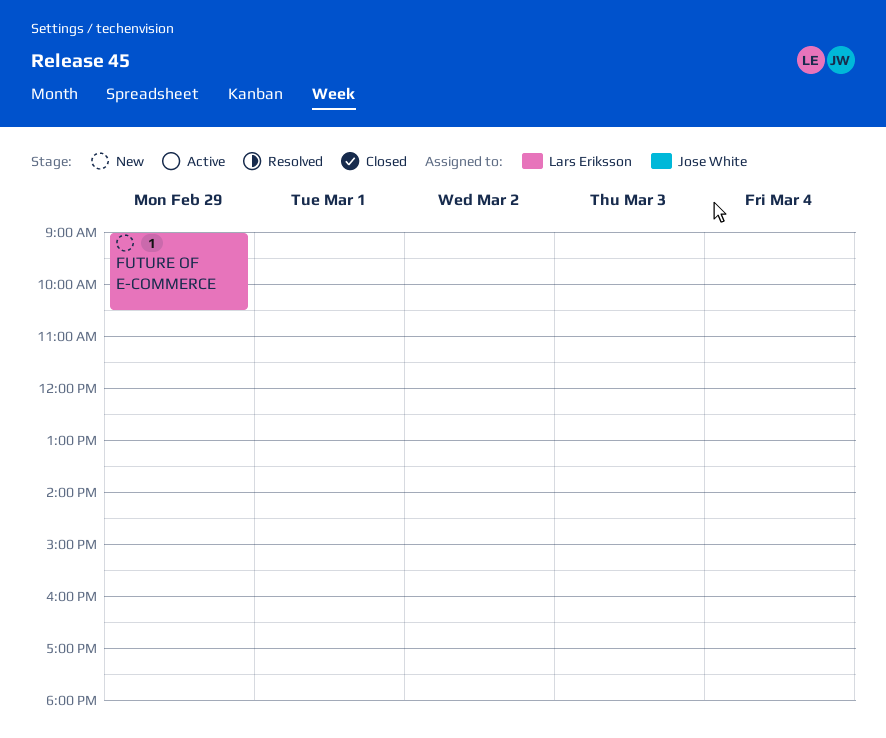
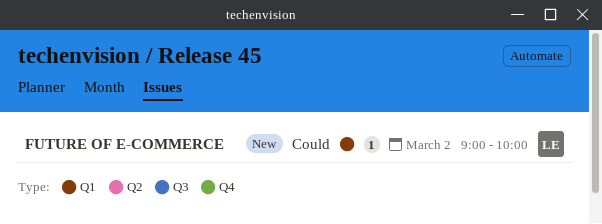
FUTURE OF E-COMMERCE, day: Feb 29 -> Mar 2
FUTURE OF E-COMMERCE, ends: 10:30 -> 10:00

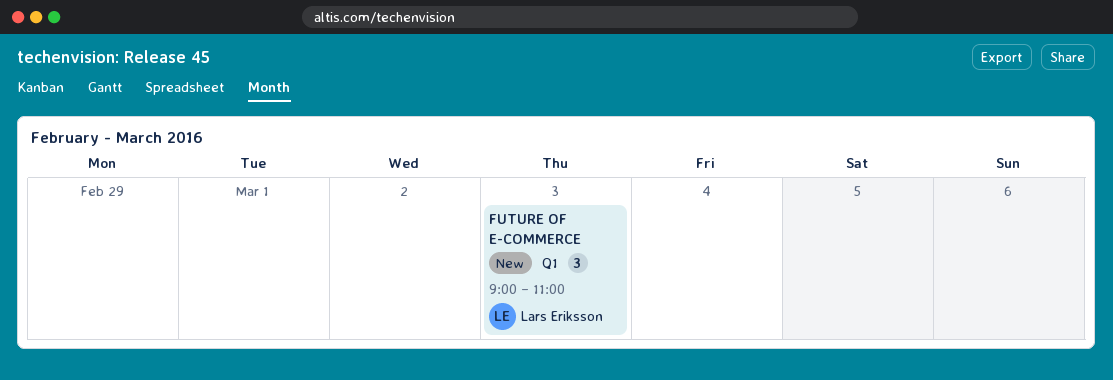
FUTURE OF E-COMMERCE, estimate: 1 -> 3
FUTURE OF E-COMMERCE, day: Mar 2 -> Mar 3
FUTURE OF E-COMMERCE, ends: 10:00 -> 11:00

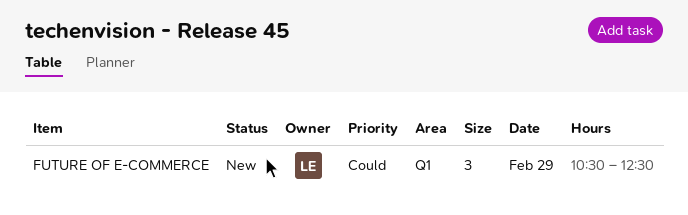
FUTURE OF E-COMMERCE, day: Mar 3 -> Feb 29
FUTURE OF E-COMMERCE, begins: 09:00 -> 10:30
FUTURE OF E-COMMERCE, ends: 11:00 -> 12:30

